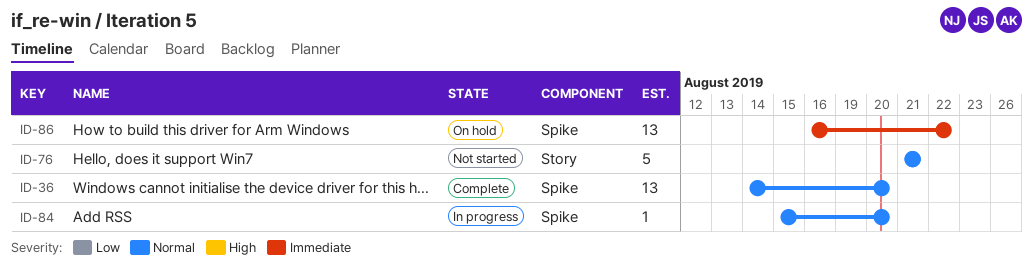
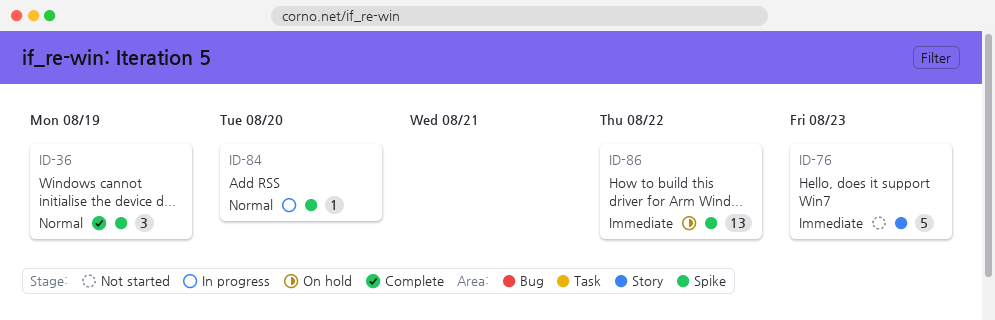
ID-36, estimate: 13 -> 3
ID-36, due: Aug 20 -> Aug 19
ID-76, priority: Normal -> Immediate
ID-76, due: Aug 21 -> Aug 23

